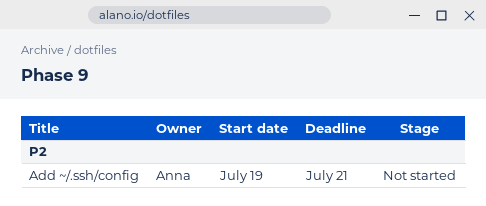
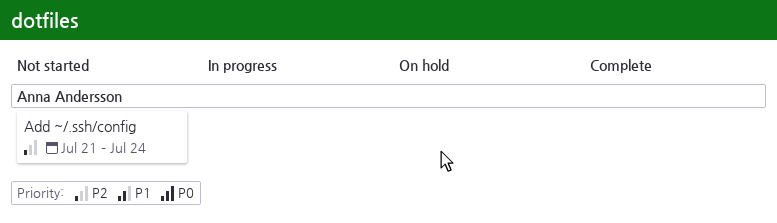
Add ~/.ssh/config, start: Jul 19 -> Jul 21
Add ~/.ssh/config, due: Jul 21 -> Jul 24

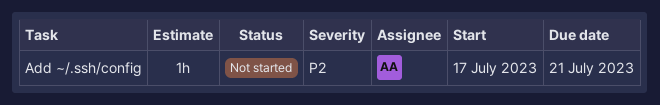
Add ~/.ssh/config, start: Jul 21 -> Jul 17
Add ~/.ssh/config, due: Jul 24 -> Jul 21

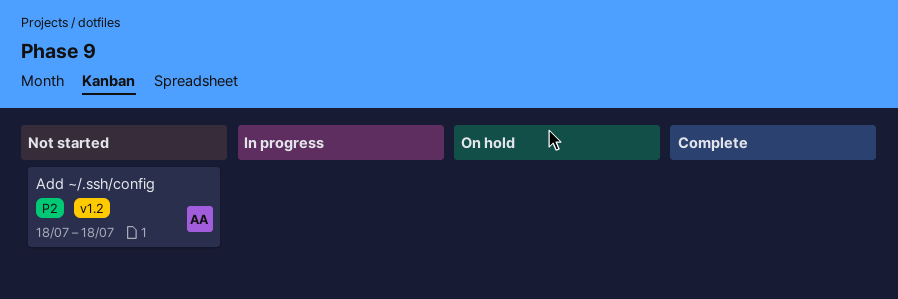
Add ~/.ssh/config, start: Jul 17 -> Jul 18
Add ~/.ssh/config, due: Jul 21 -> Jul 18

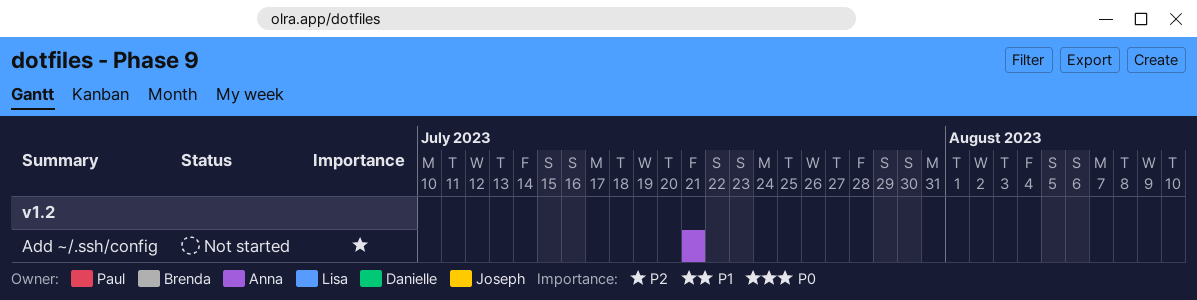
Add ~/.ssh/config, start: Jul 18 -> Jul 21
Add ~/.ssh/config, due: Jul 18 -> Jul 21

